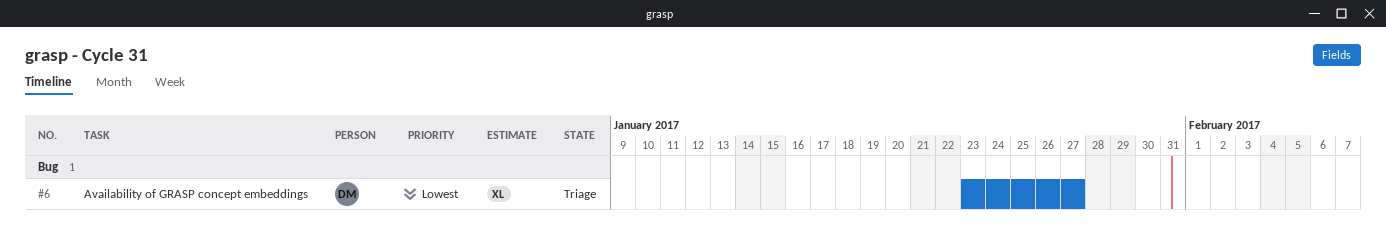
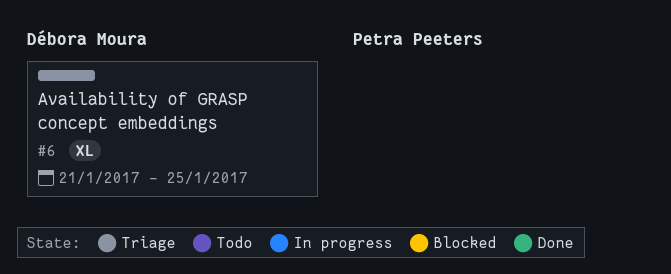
#6, start: Jan 23 -> Jan 21
#6, due: Jan 27 -> Jan 25

